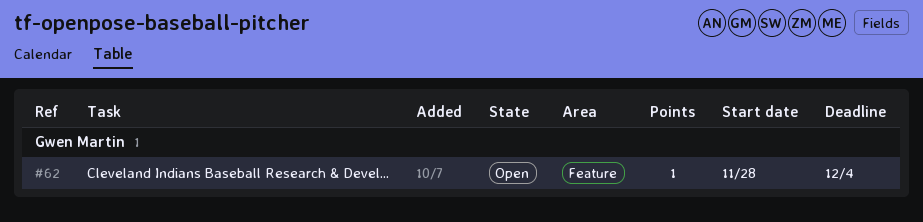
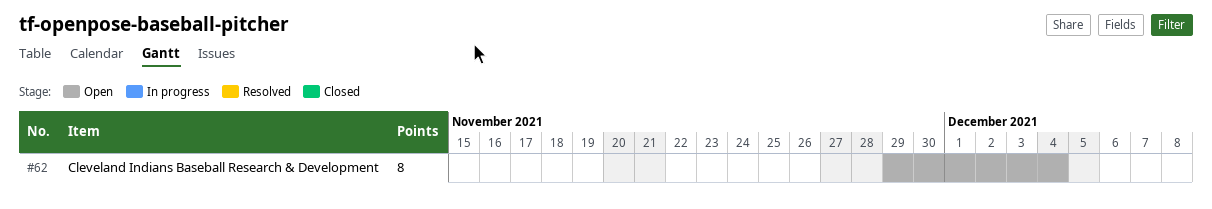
#62, estimate: 1 -> 8
#62, start: Nov 28 -> Nov 29

